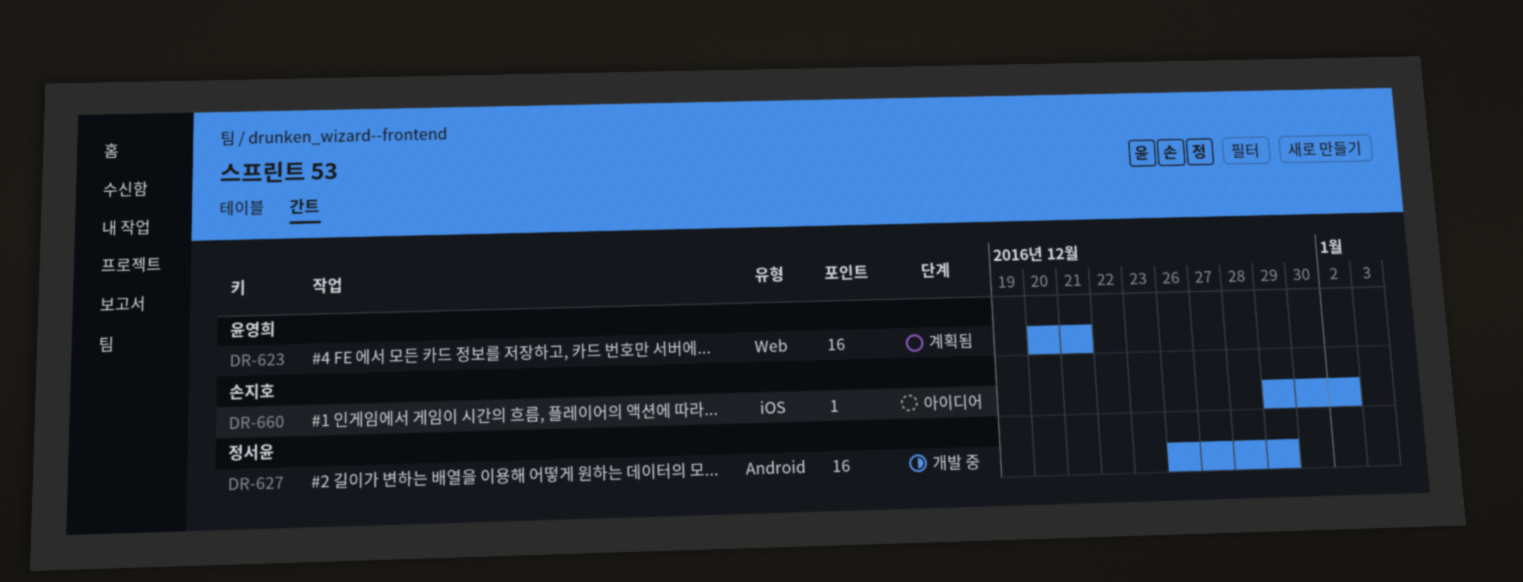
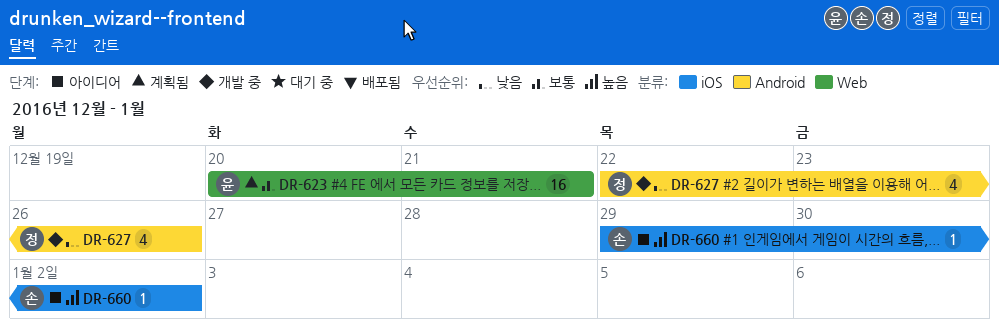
DR-627, estimate: 16 -> 4
DR-627, start: Dec 26 -> Dec 22
DR-627, due: Dec 29 -> Dec 26

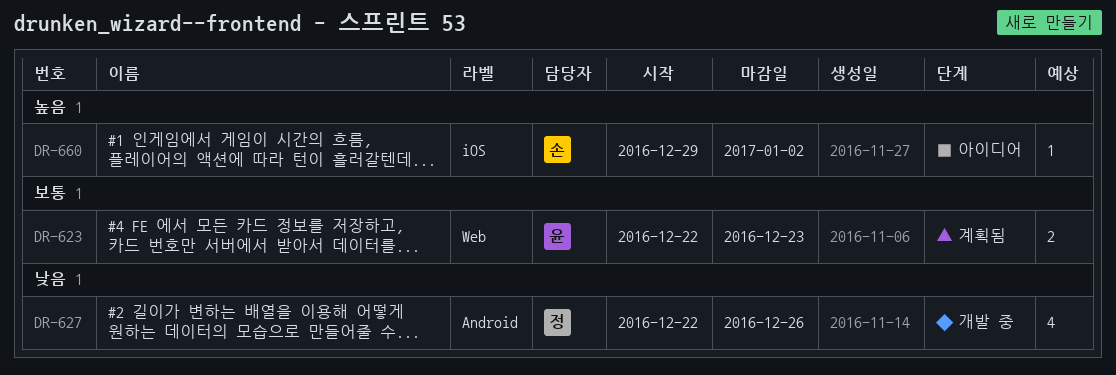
DR-623, estimate: 16 -> 2
DR-623, start: Dec 20 -> Dec 22
DR-623, due: Dec 21 -> Dec 23

